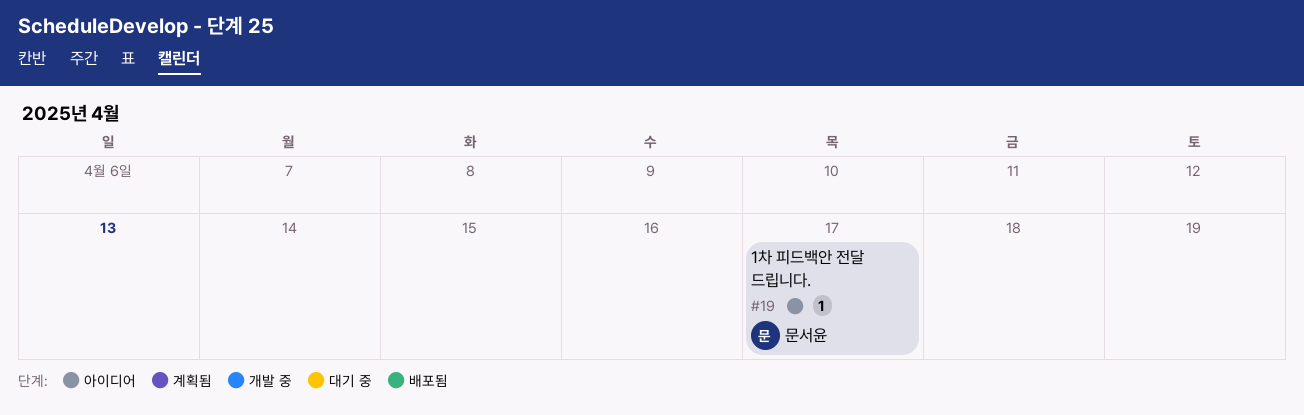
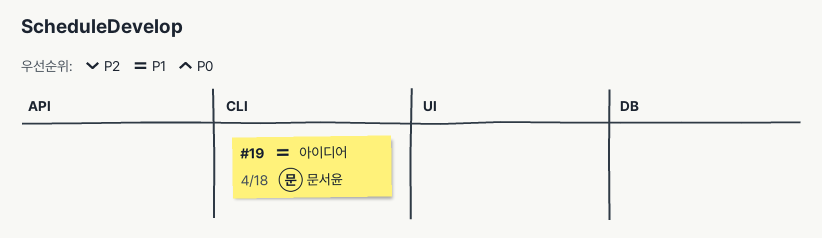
#19, due: Apr 17 -> Apr 18

